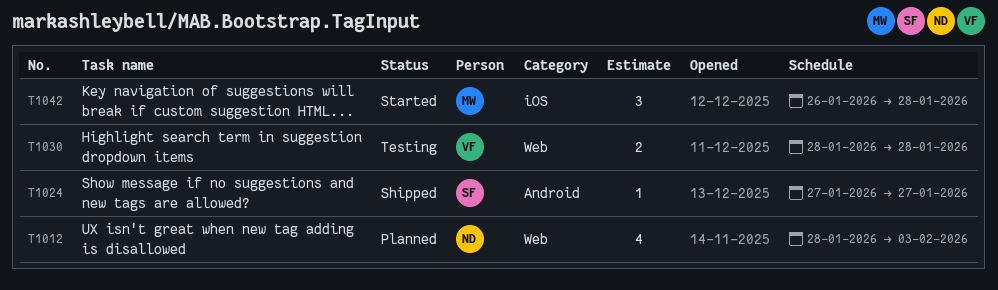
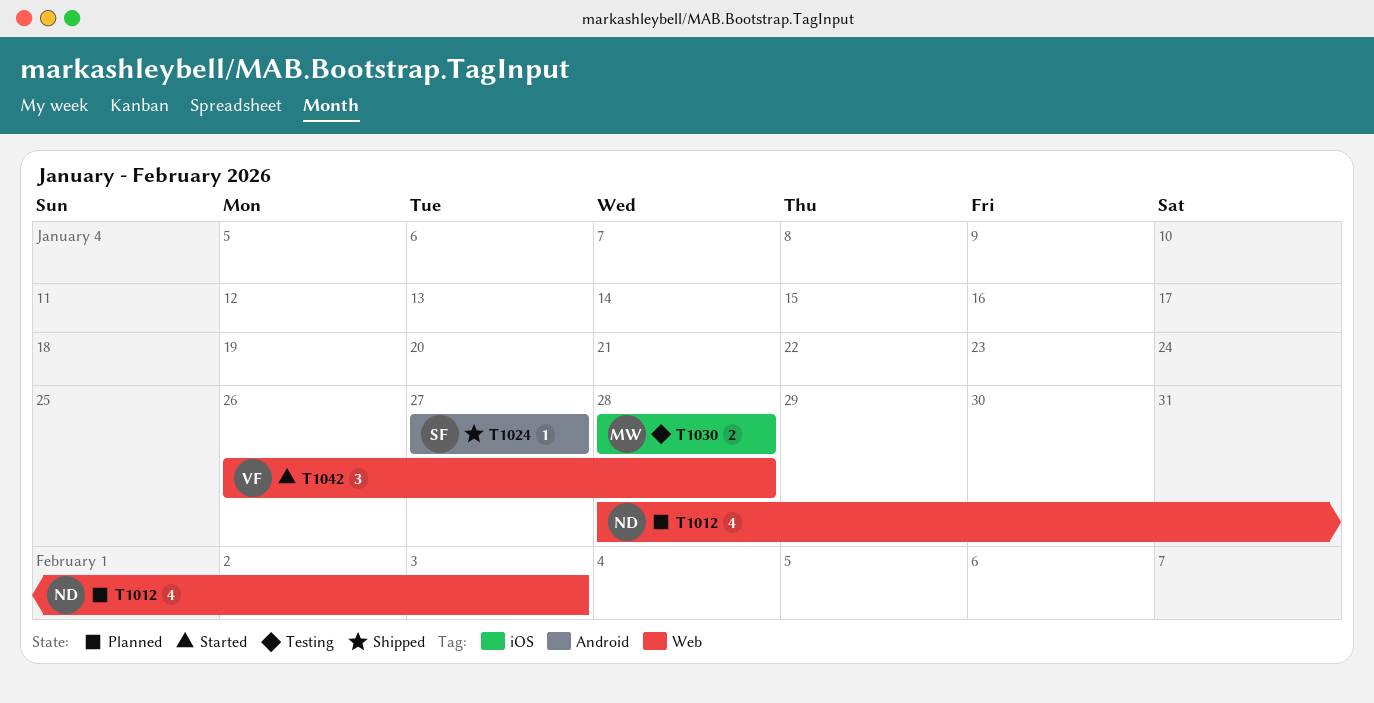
T1030, owner: VF -> MW
T1030, label: Web -> iOS
T1042, owner: MW -> VF
T1042, label: iOS -> Web

